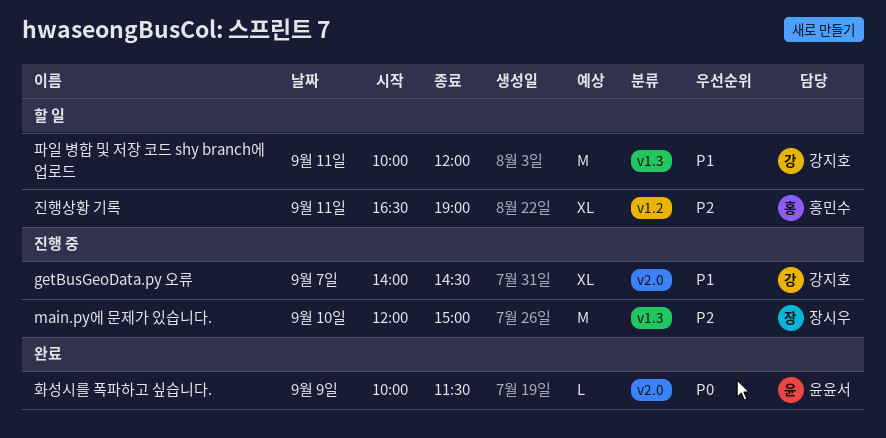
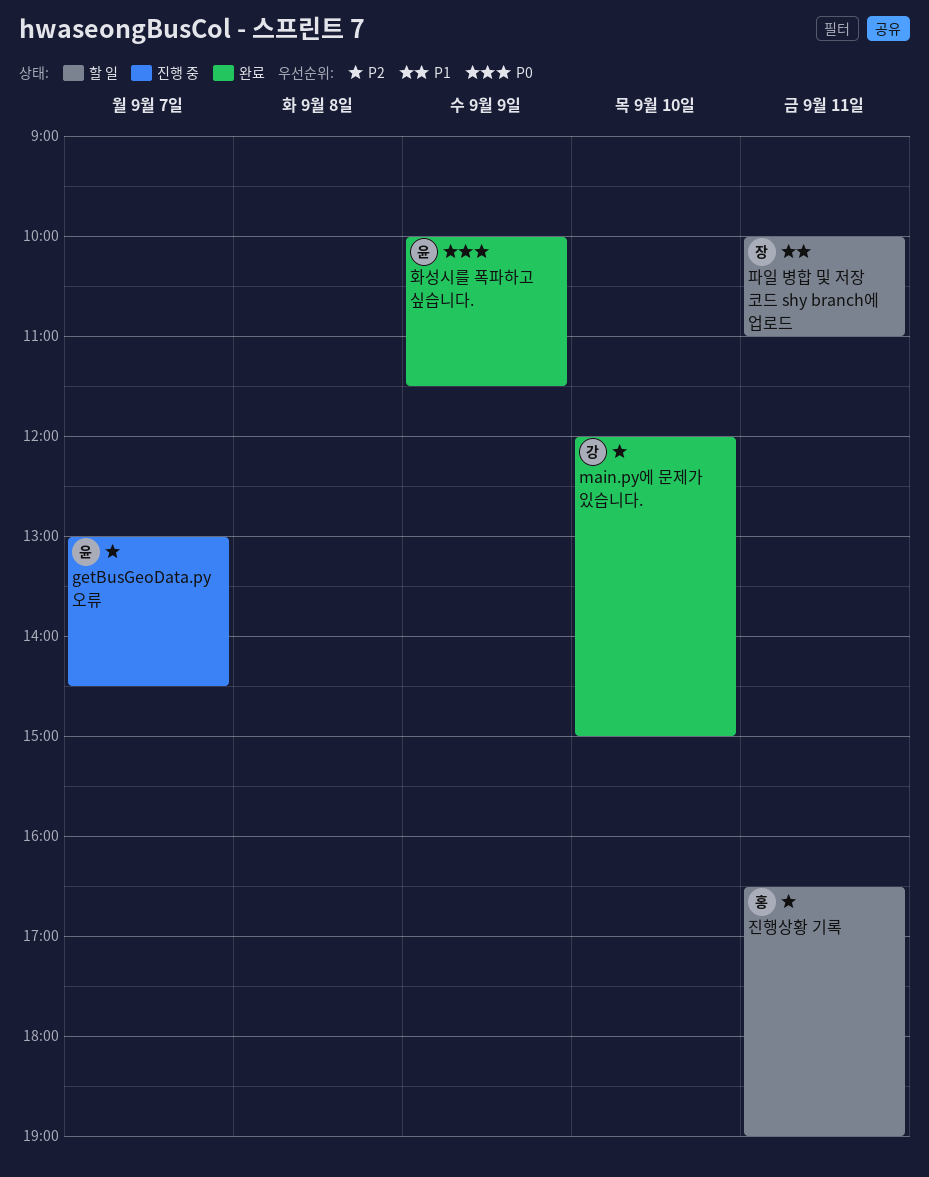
getBusGeoData.py 오류, owner: 강지호 -> 윤윤서
getBusGeoData.py 오류, priority: P1 -> P2
getBusGeoData.py 오류, begins: 14:00 -> 13:00
main.py에 문제가 있습니다., status: 진행 중 -> 완료
main.py에 문제가 있습니다., owner: 장시우 -> 강지호
파일 병합 및 저장 코드 shy branch에 업로드, owner: 강지호 -> 장시우
파일 병합 및 저장 코드 shy branch에 업로드, ends: 12:00 -> 11:00

